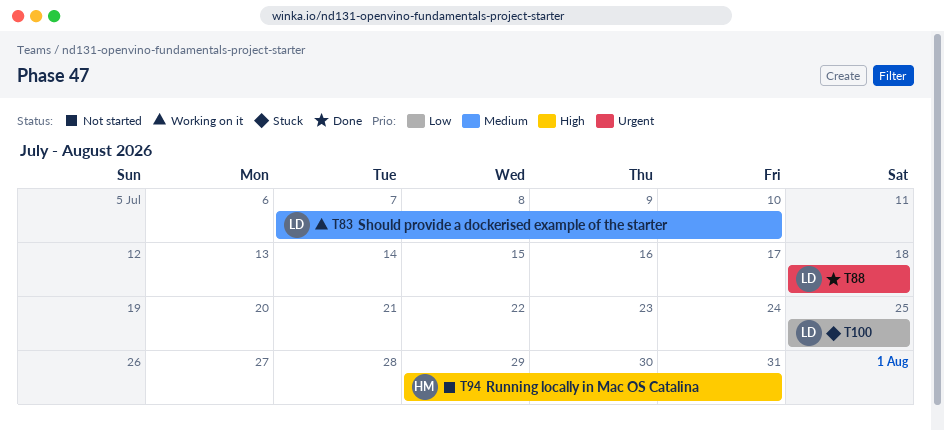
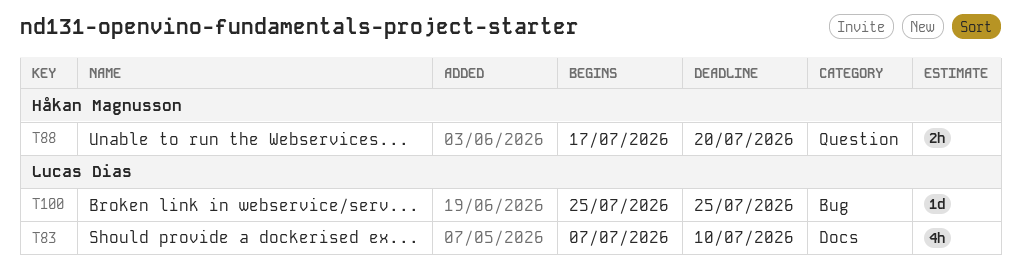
T88, owner: Lucas Dias -> Håkan Magnusson
T88, start: Jul 18 -> Jul 17
T88, due: Jul 18 -> Jul 20
T94: present -> none

